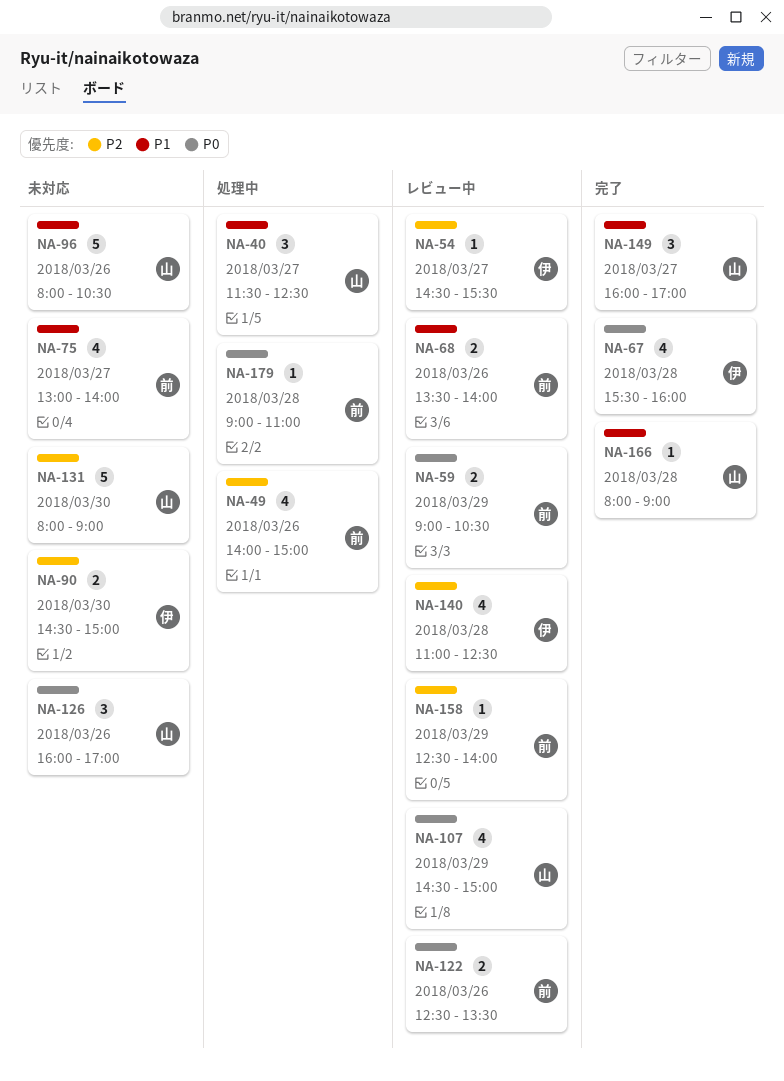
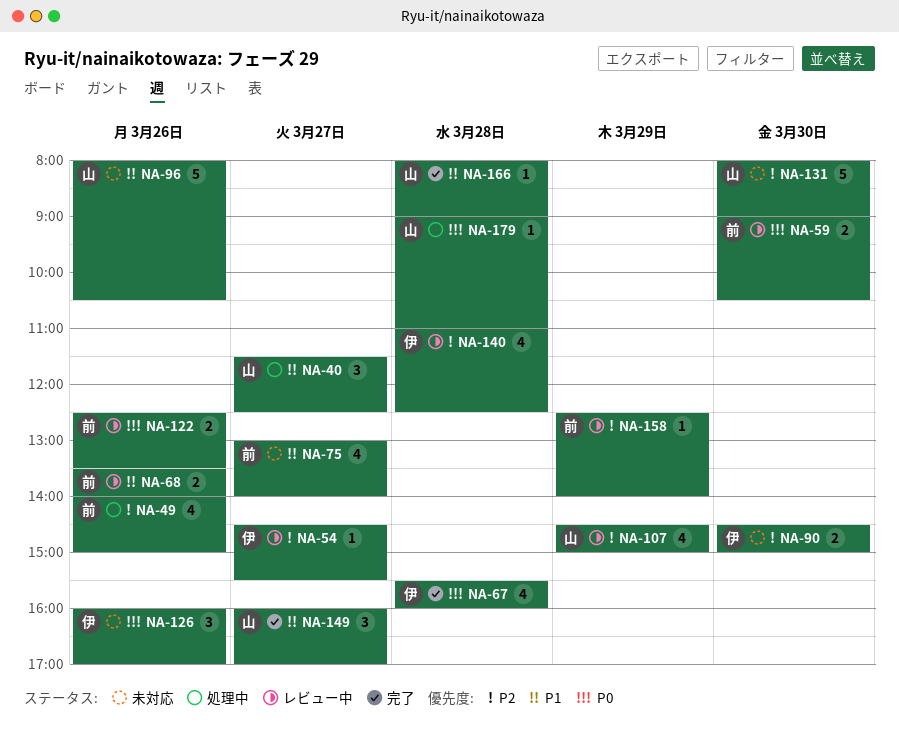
NA-59, day: Mar 29 -> Mar 30
NA-107, priority: P0 -> P2
NA-126, owner: 山 -> 伊
NA-179, owner: 前 -> 山

